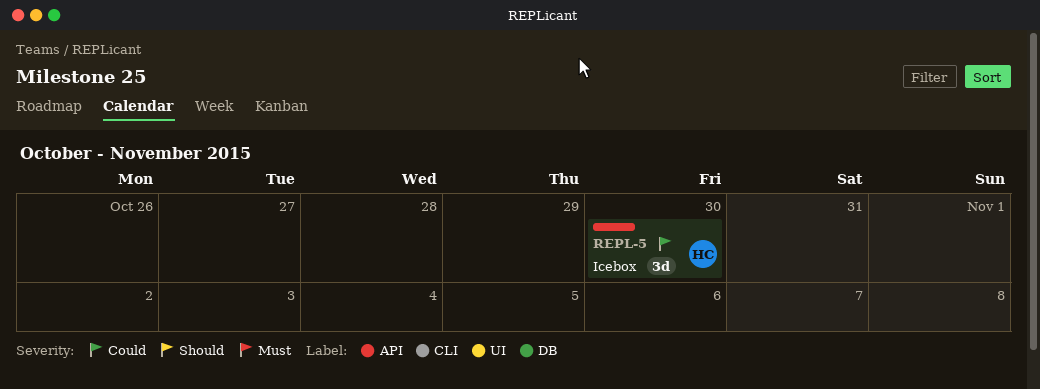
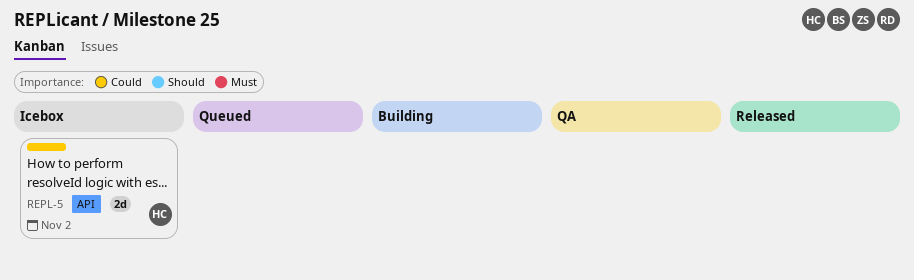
REPL-5, estimate: 3d -> 2d
REPL-5, due: Oct 30 -> Nov 2

